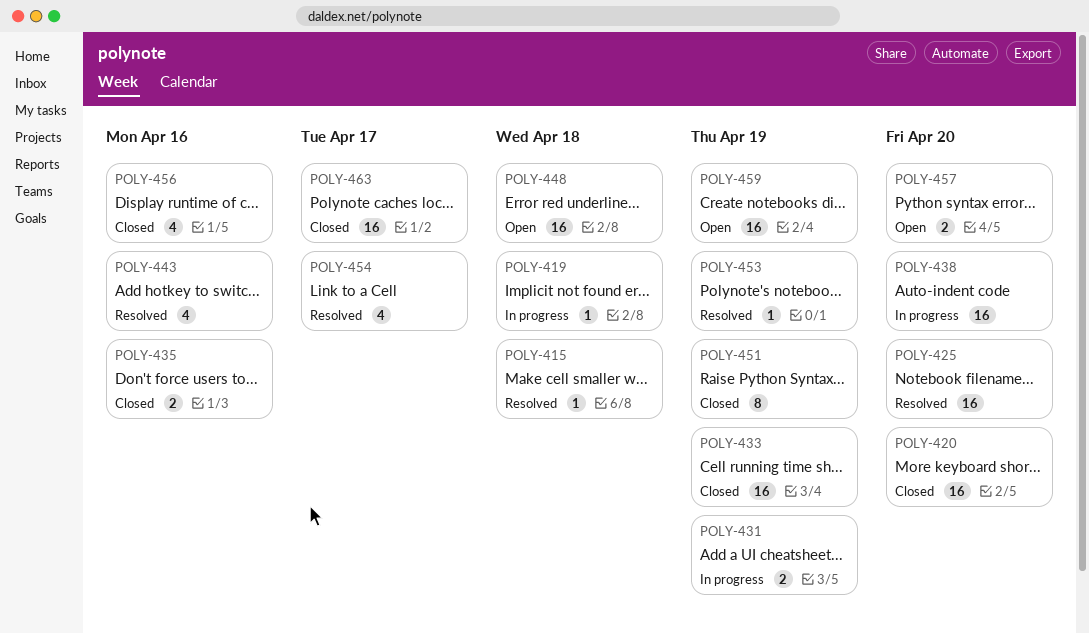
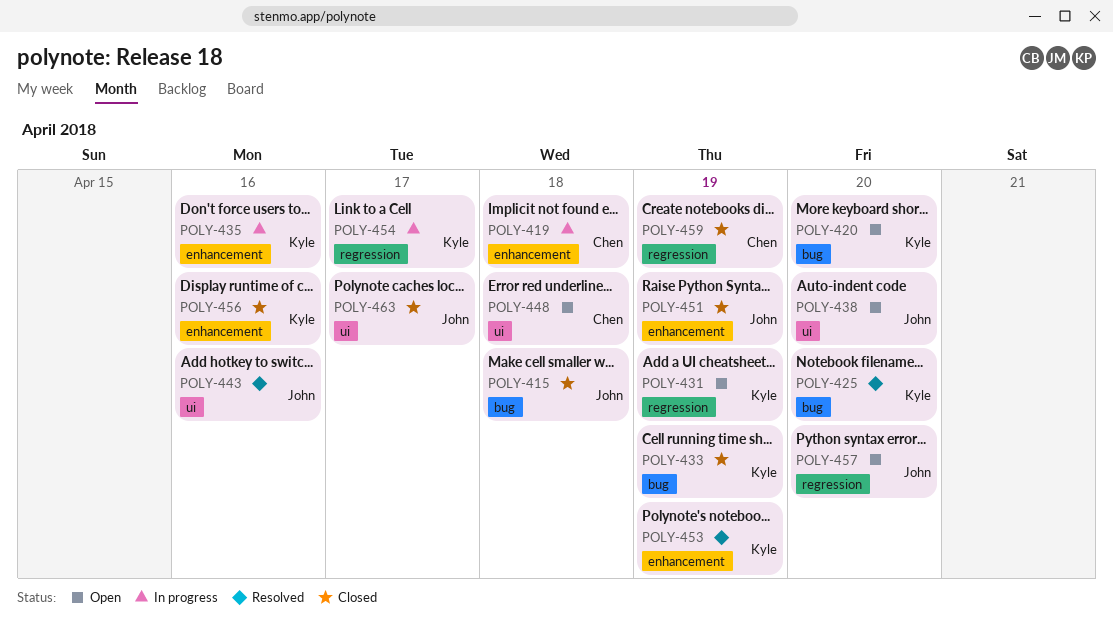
POLY-415, status: Resolved -> Closed
POLY-420, status: Closed -> Open
POLY-431, status: In progress -> Open
POLY-435, status: Closed -> In progress
POLY-438, status: In progress -> Open
POLY-454, status: Resolved -> In progress
POLY-459, status: Open -> Closed

